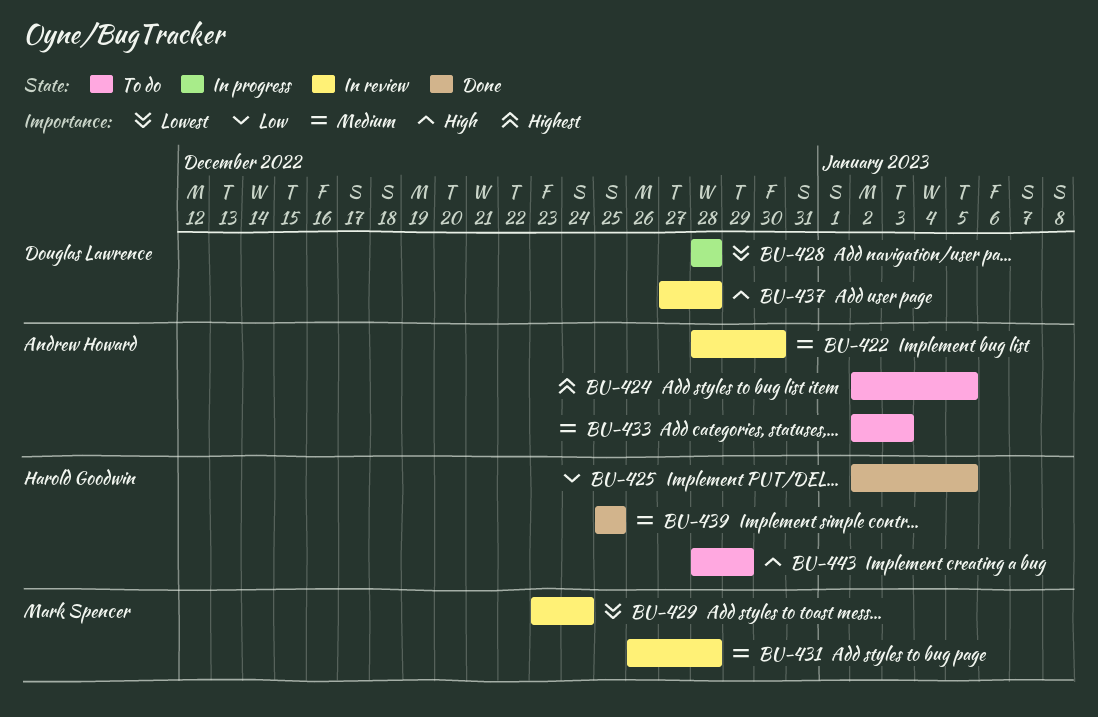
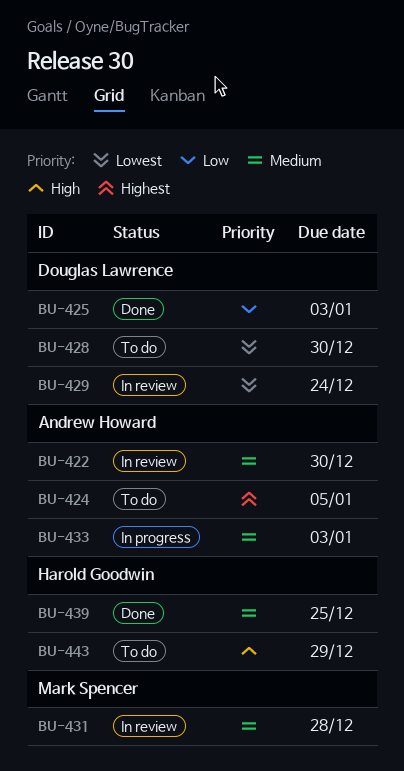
BU-425, owner: Harold Goodwin -> Douglas Lawrence
BU-425, due: Jan 5 -> Jan 3
BU-428, status: In progress -> To do
BU-428, due: Dec 28 -> Dec 30
BU-429, owner: Mark Spencer -> Douglas Lawrence
BU-433, status: To do -> In progress
BU-437: present -> none

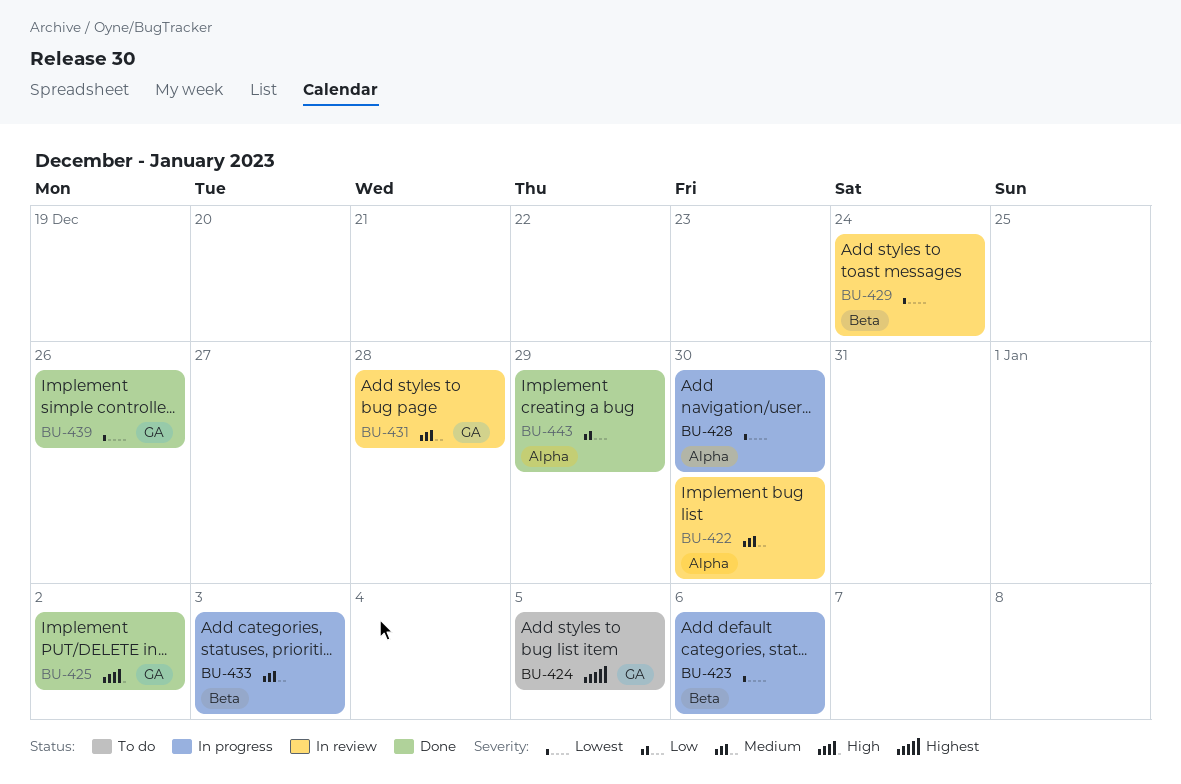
BU-423: none -> present
BU-425, priority: Low -> High
BU-425, due: Jan 3 -> Jan 2
BU-428, status: To do -> In progress
BU-439, priority: Medium -> Lowest
BU-439, due: Dec 25 -> Dec 26
BU-443, status: To do -> Done
BU-443, priority: High -> Low

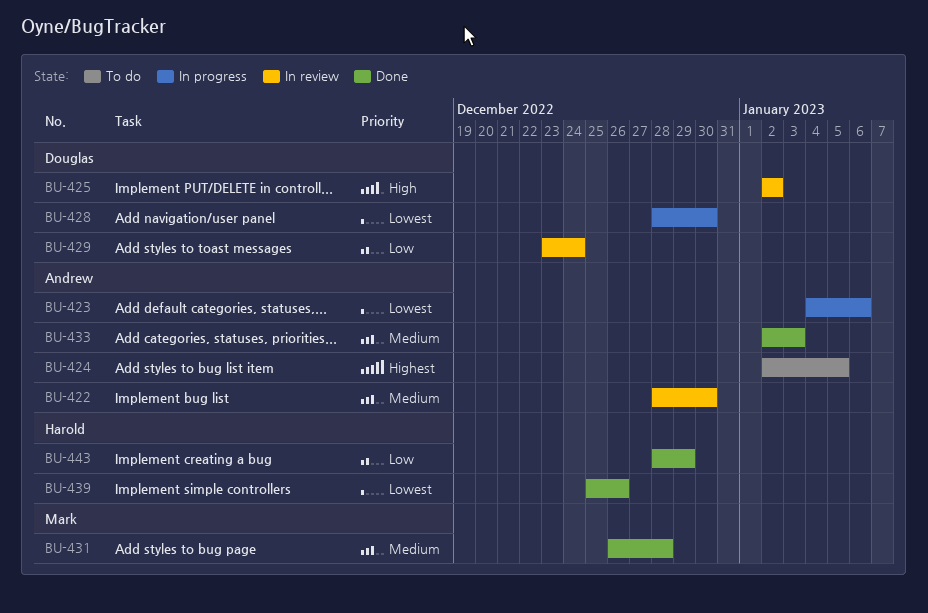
BU-425, status: Done -> In review
BU-429, priority: Lowest -> Low
BU-431, status: In review -> Done
BU-433, status: In progress -> Done

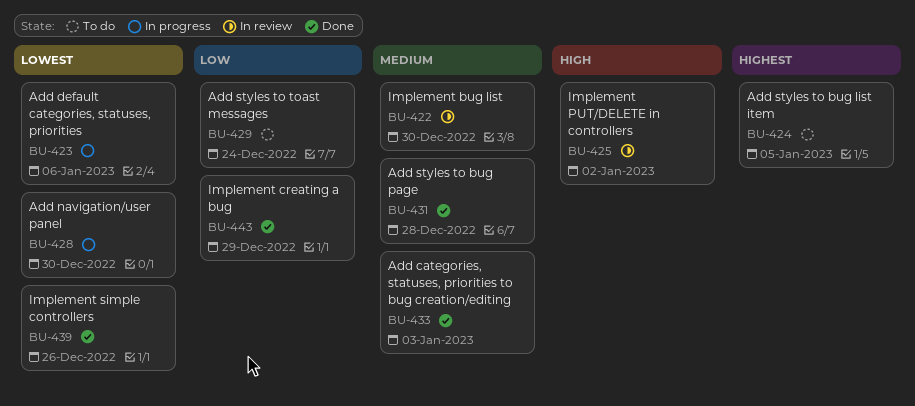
BU-429, status: In review -> To do

